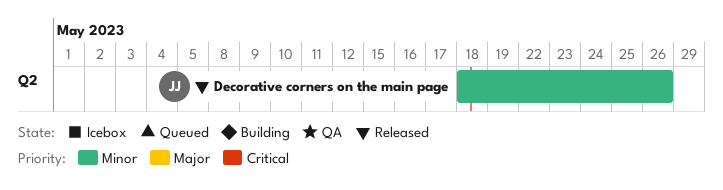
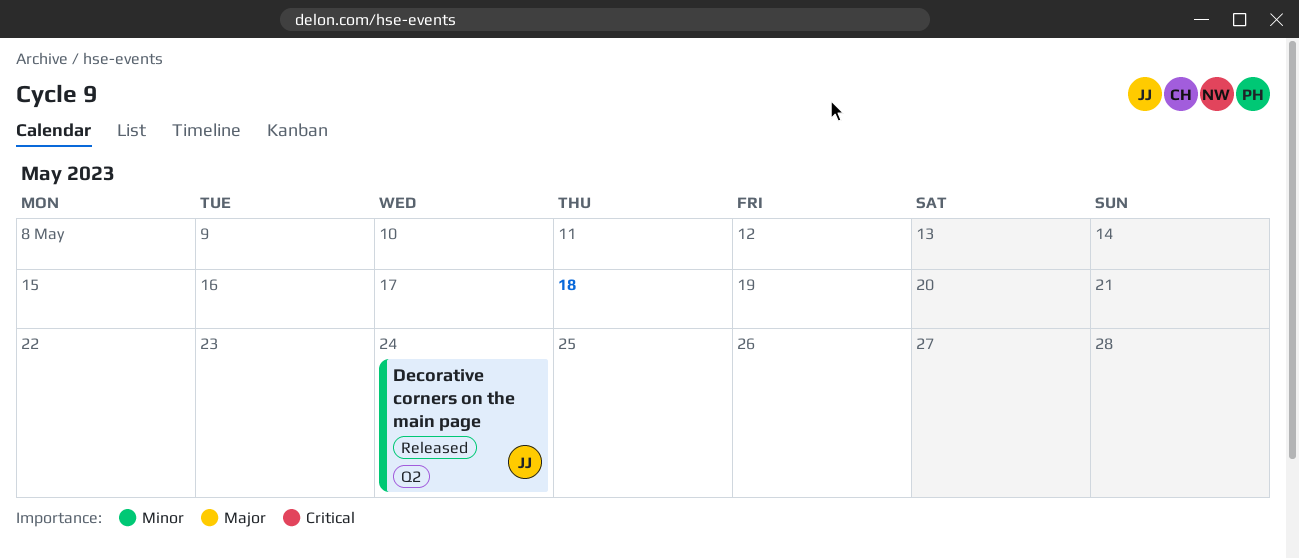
Decorative corners on the main page, due: May 26 -> May 24

